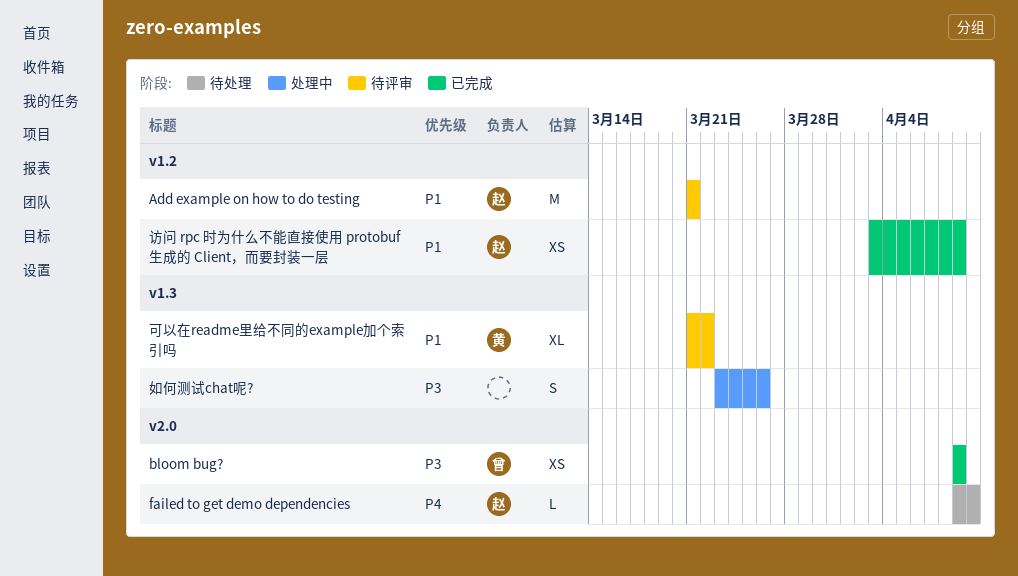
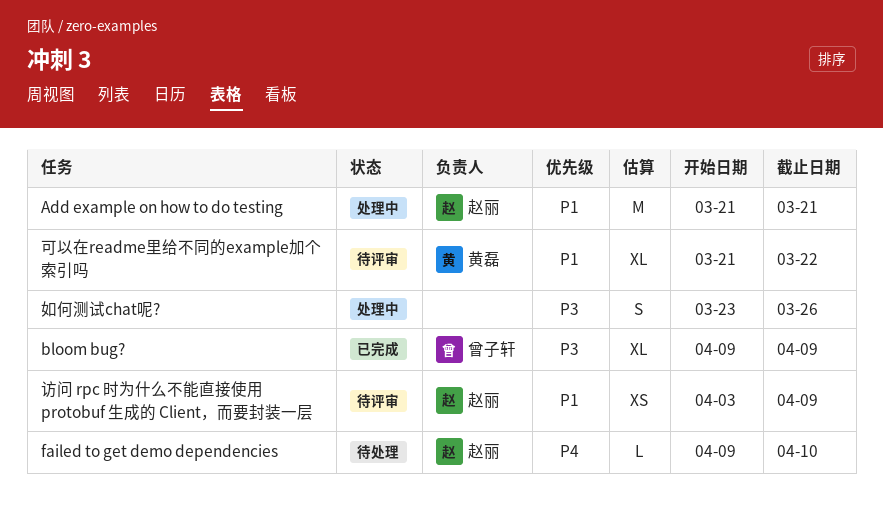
Add example on how to do testing, status: 待评审 -> 处理中
bloom bug?, estimate: XS -> XL
访问 rpc 时为什么不能直接使用 protobuf 生成的 Client，而要封装一层, status: 已完成 -> 待评审

